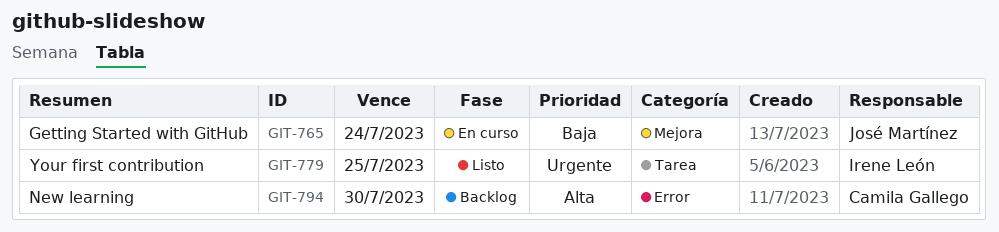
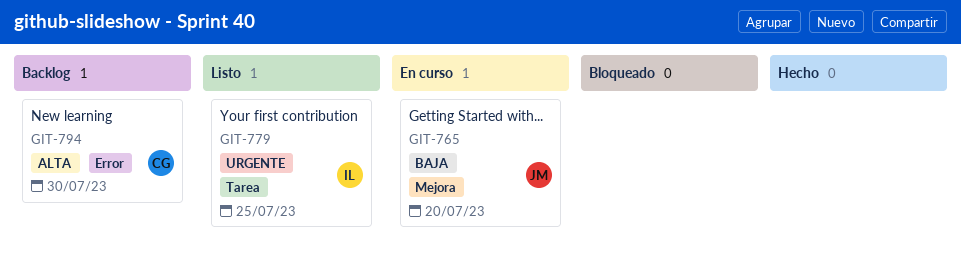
GIT-765, due: Jul 24 -> Jul 20

